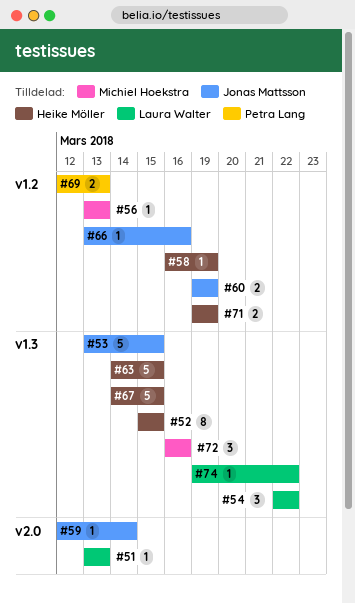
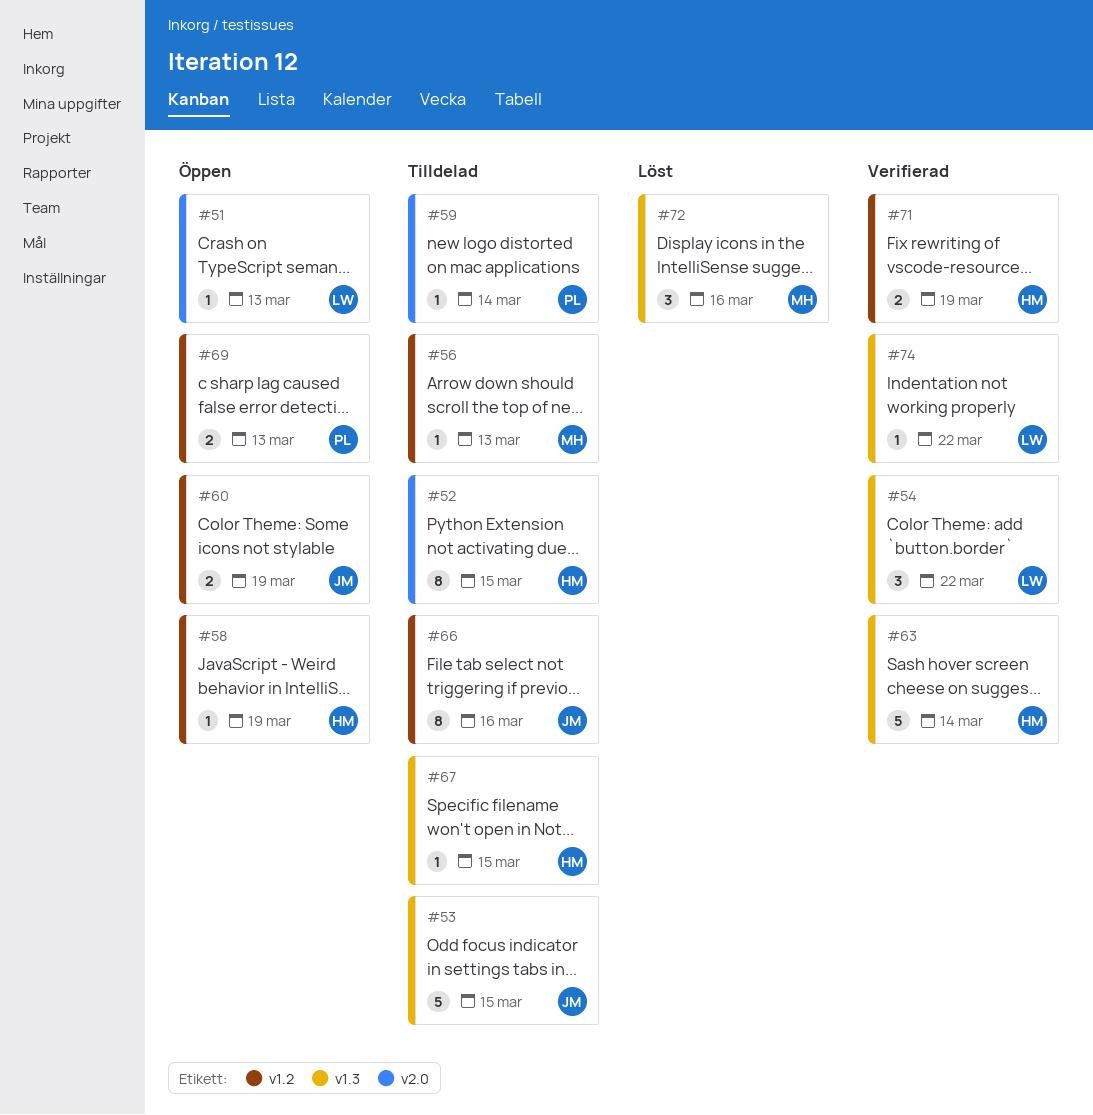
#52, label: v1.3 -> v2.0
#59, owner: Jonas Mattsson -> Petra Lang
#63, due: Mar 15 -> Mar 14
#66, estimate: 1 -> 8
#67, estimate: 5 -> 1

